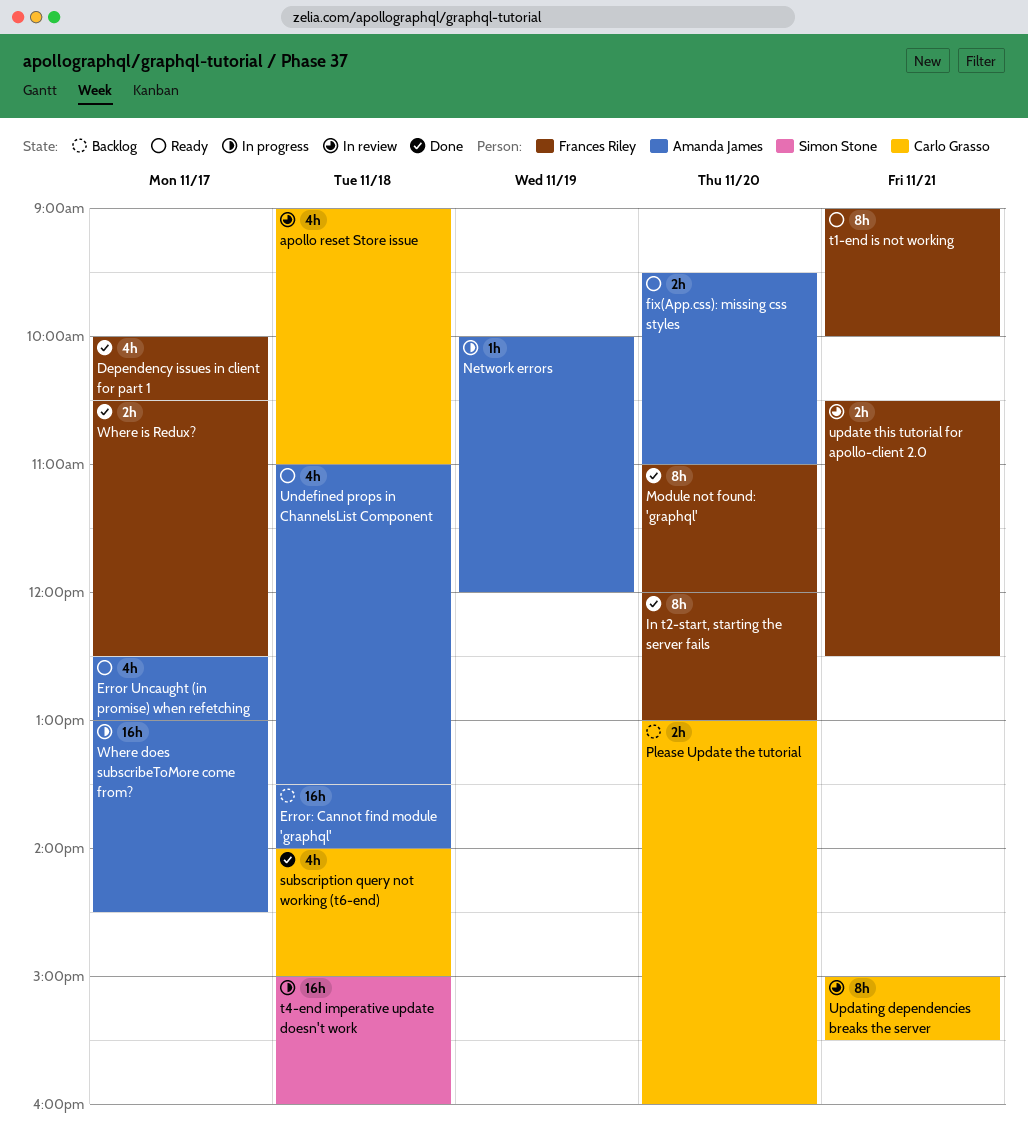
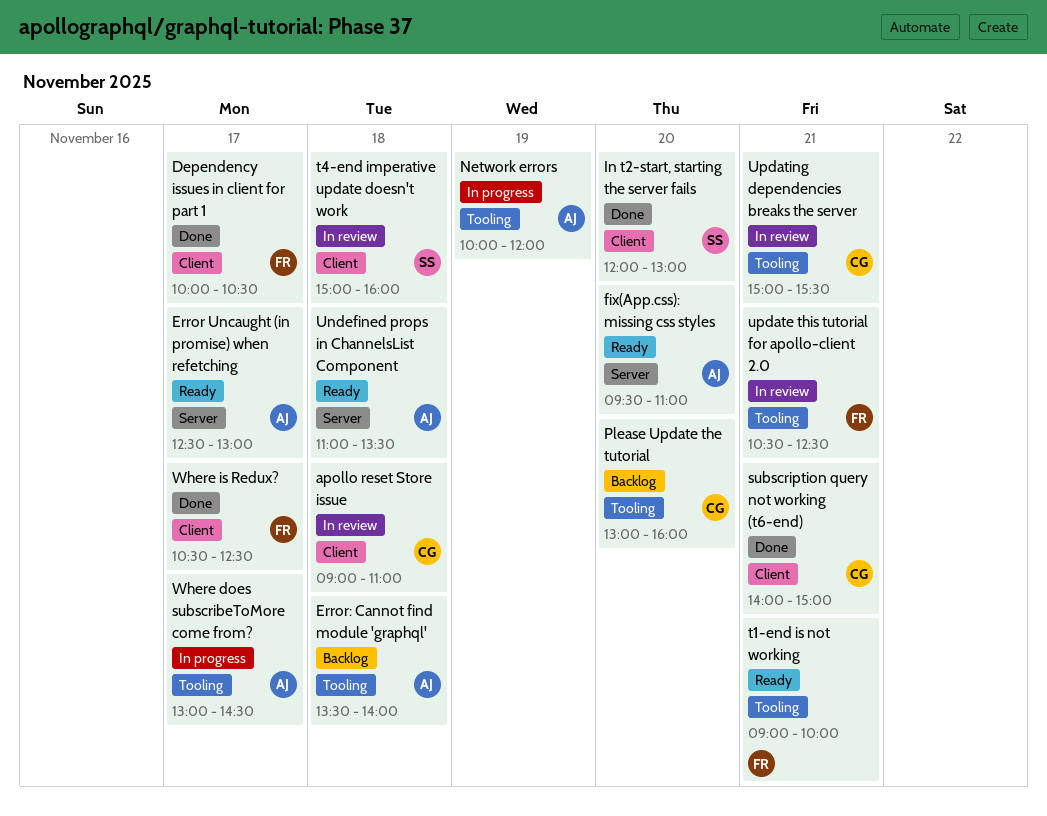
In t2-start, starting the server fails, owner: Frances Riley -> Simon Stone
Module not found: 'graphql': present -> none
subscription query not working (t6-end), day: Nov 18 -> Nov 21
t4-end imperative update doesn't work, status: In progress -> In review

